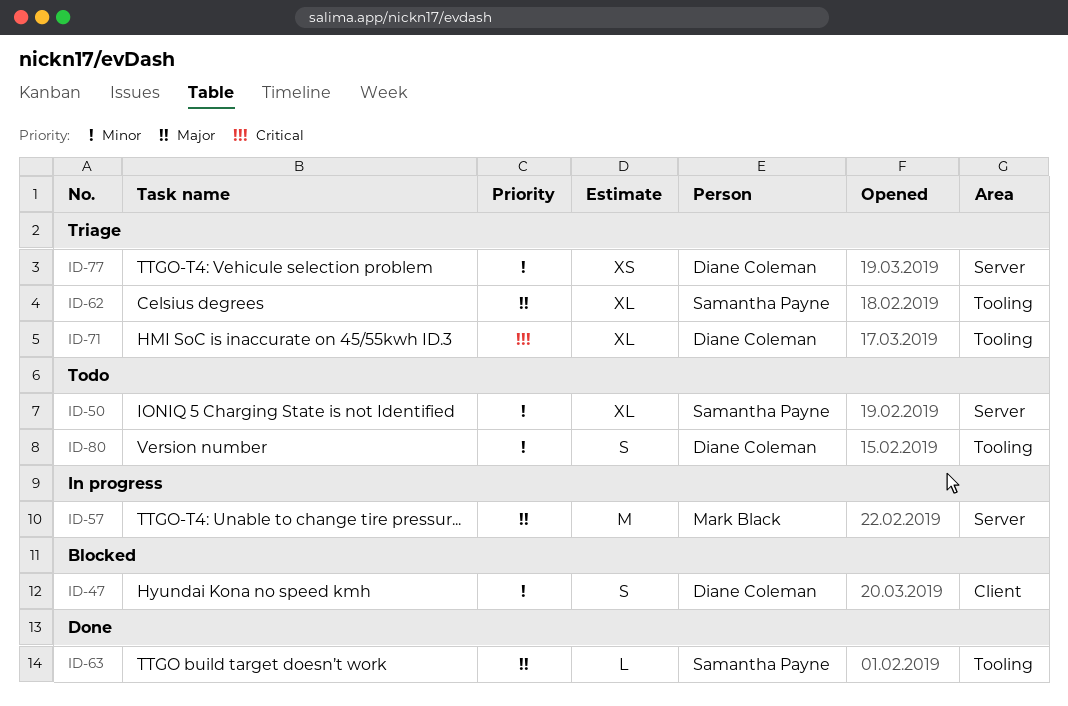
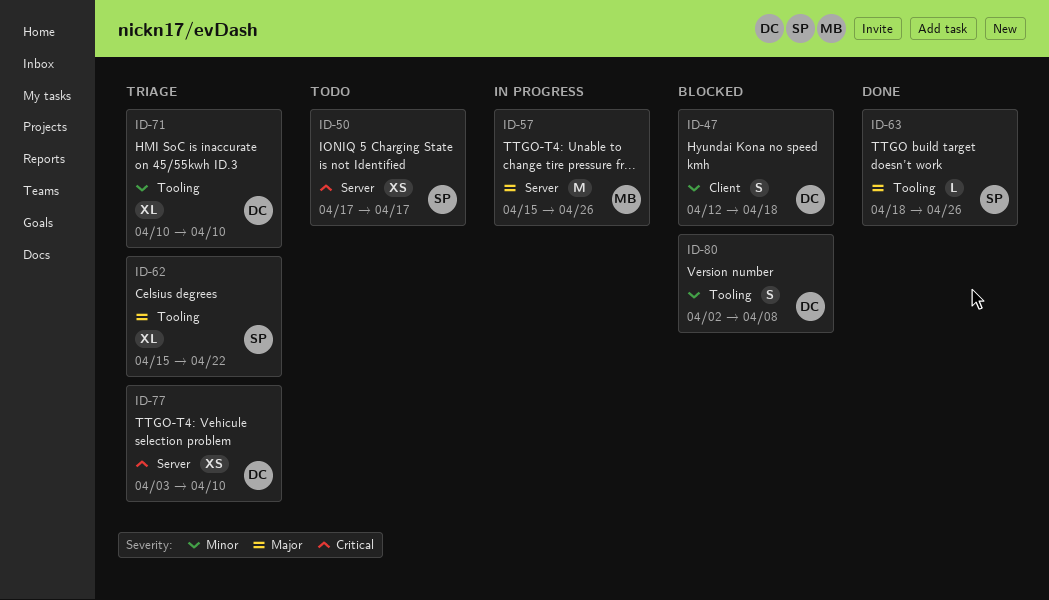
ID-50, priority: Minor -> Critical
ID-50, estimate: XL -> XS
ID-71, priority: Critical -> Minor
ID-77, priority: Minor -> Critical
ID-80, status: Todo -> Blocked

